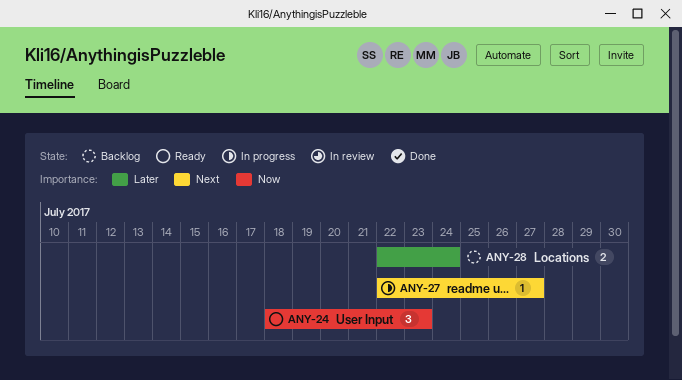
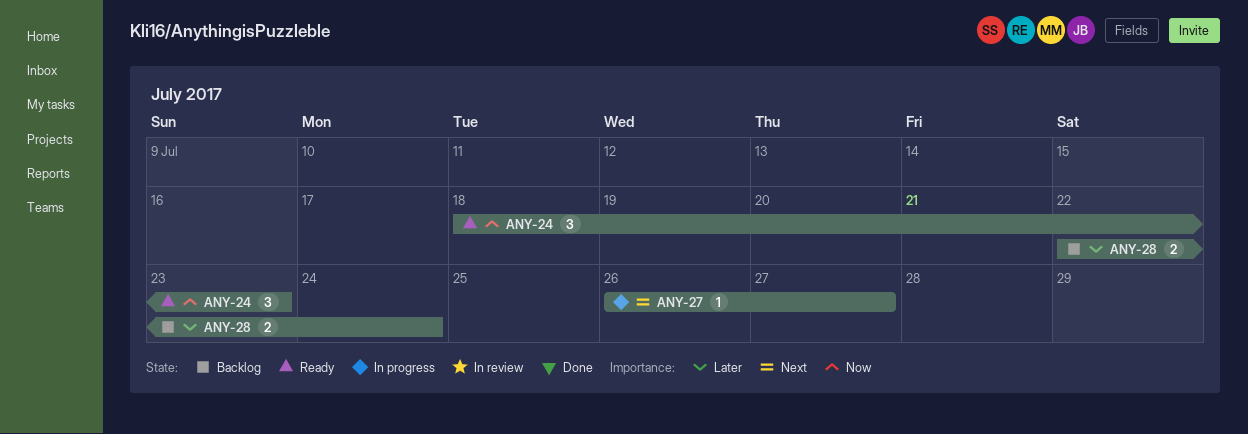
ANY-27, start: Jul 22 -> Jul 26

